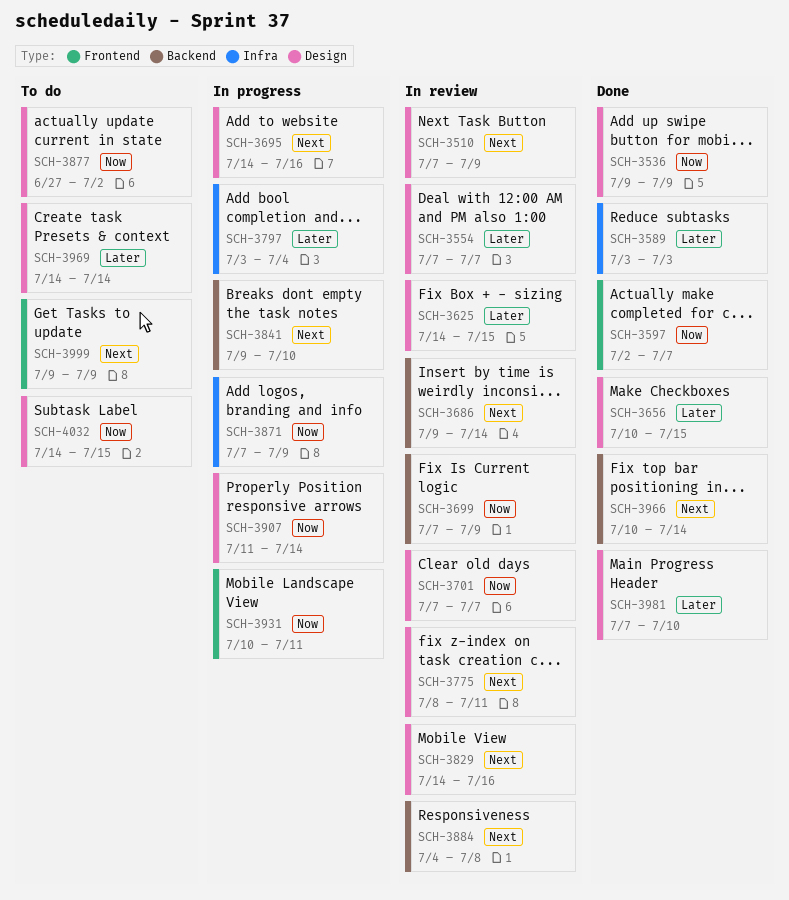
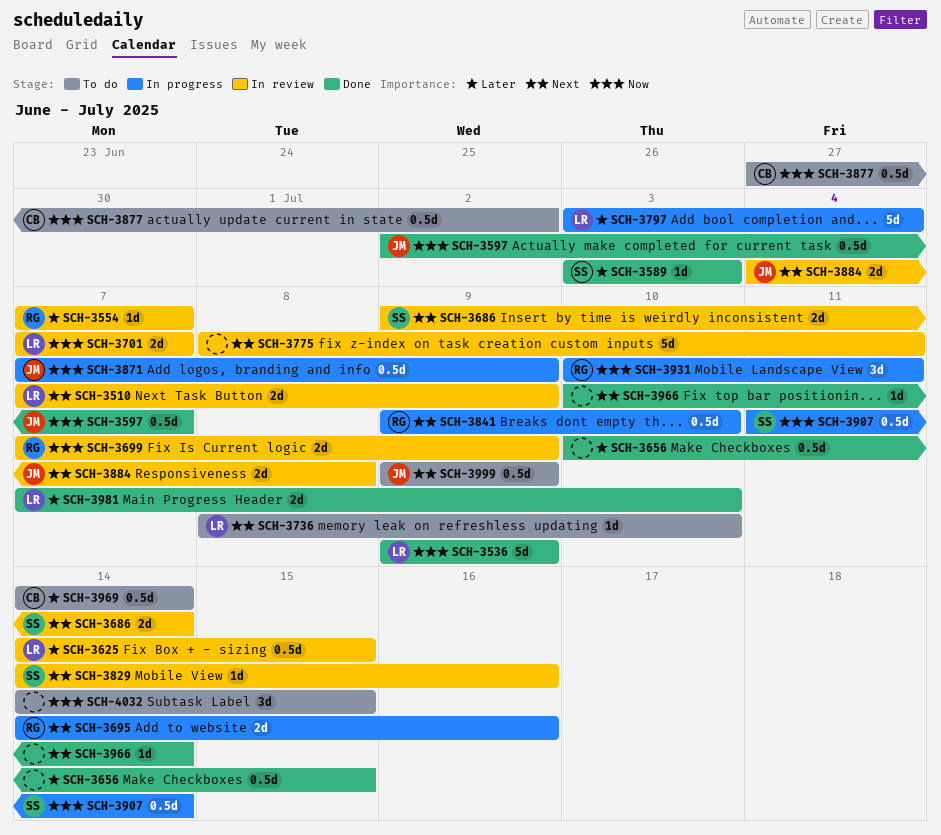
SCH-3736: none -> present

